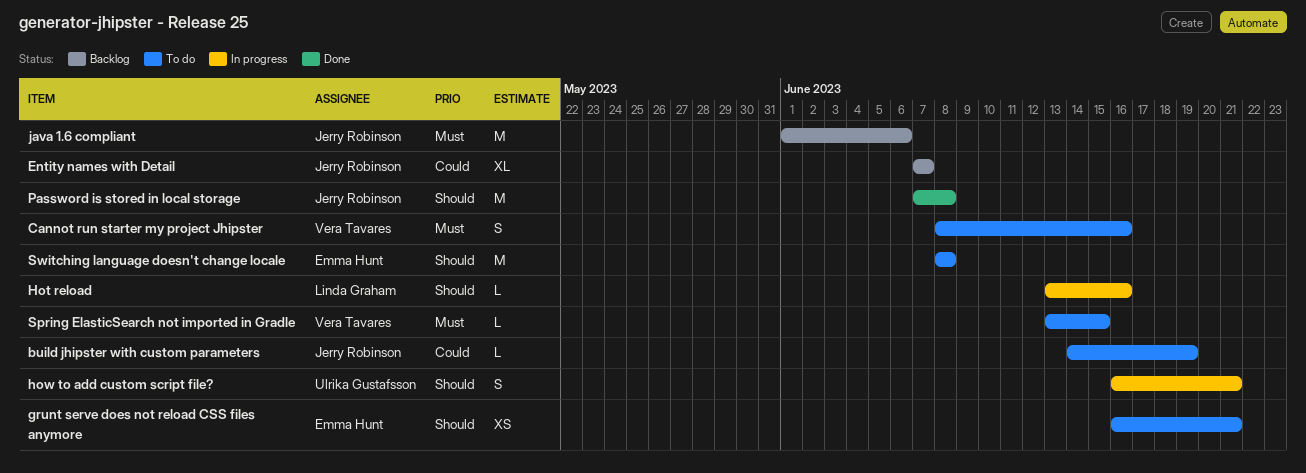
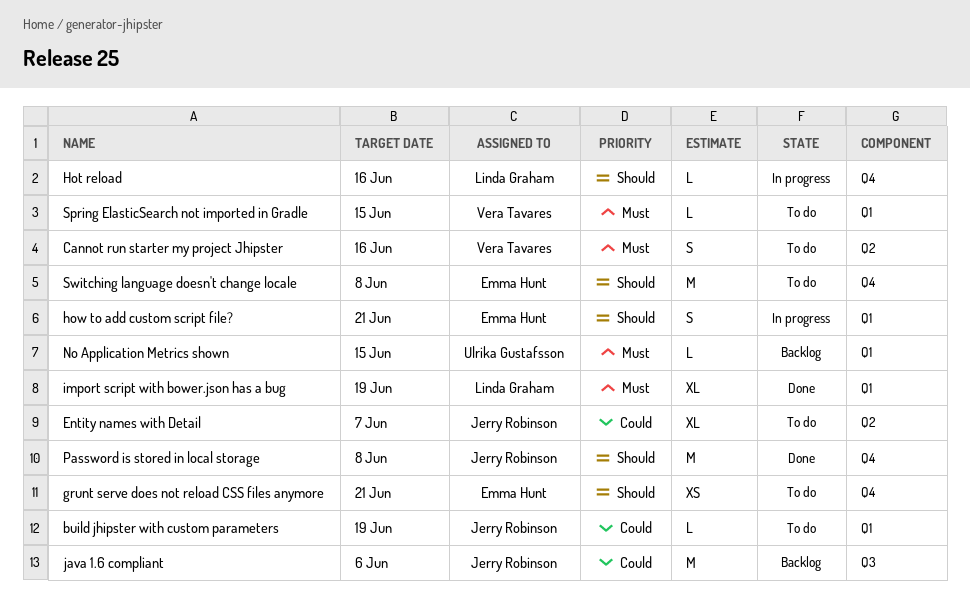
Entity names with Detail, status: Backlog -> To do
how to add custom script file?, owner: Ulrika Gustafsson -> Emma Hunt
import script with bower.json has a bug: none -> present
java 1.6 compliant, priority: Must -> Could
No Application Metrics shown: none -> present

